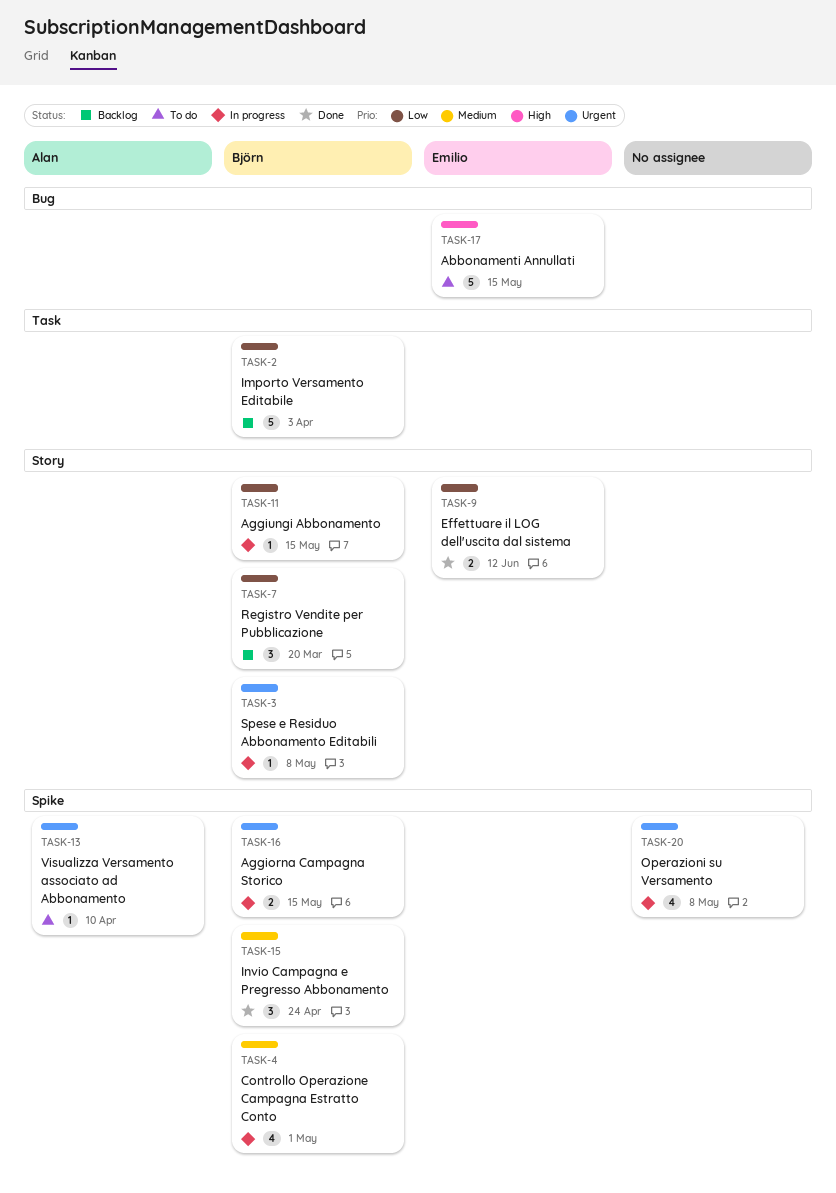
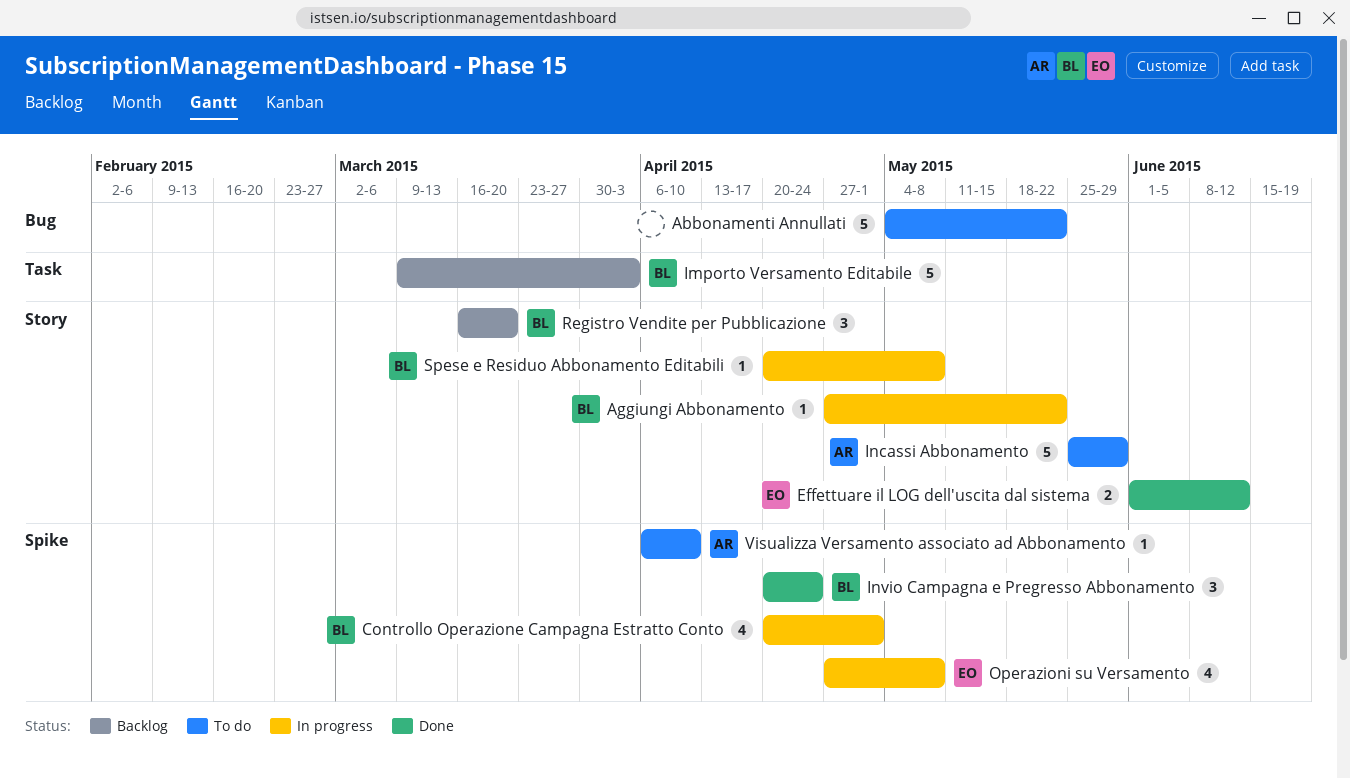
Abbonamenti Annullati, owner: Emilio -> none
Abbonamenti Annullati, due: May 15 -> May 22
Aggiorna Campagna Storico: present -> none
Aggiungi Abbonamento, due: May 15 -> May 22
Incassi Abbonamento: none -> present
Operazioni su Versamento, owner: none -> Emilio

